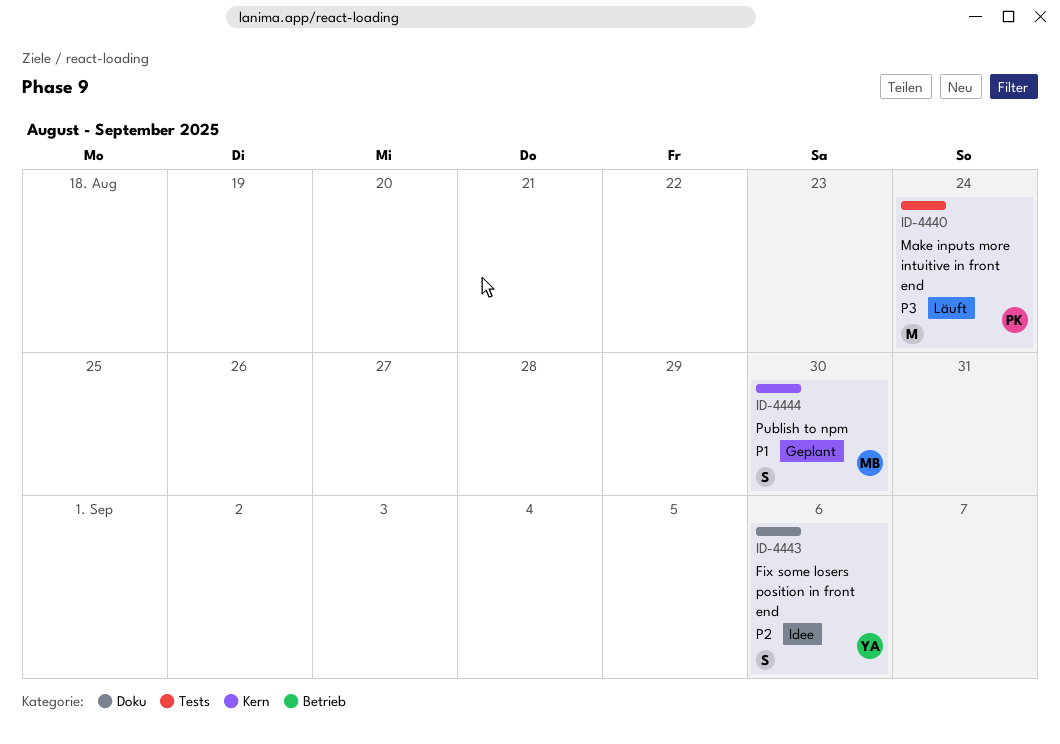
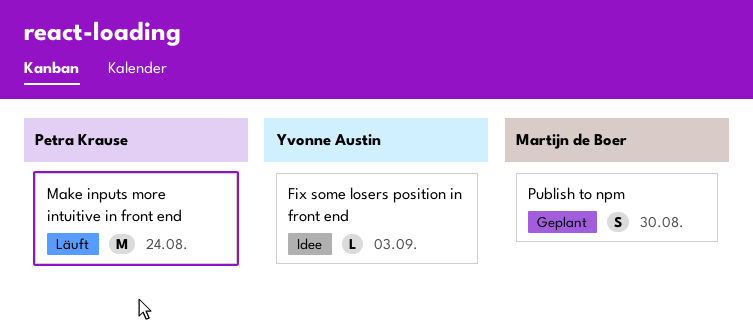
Fix some losers position in front end, estimate: S -> L
Fix some losers position in front end, due: Sep 6 -> Sep 3

